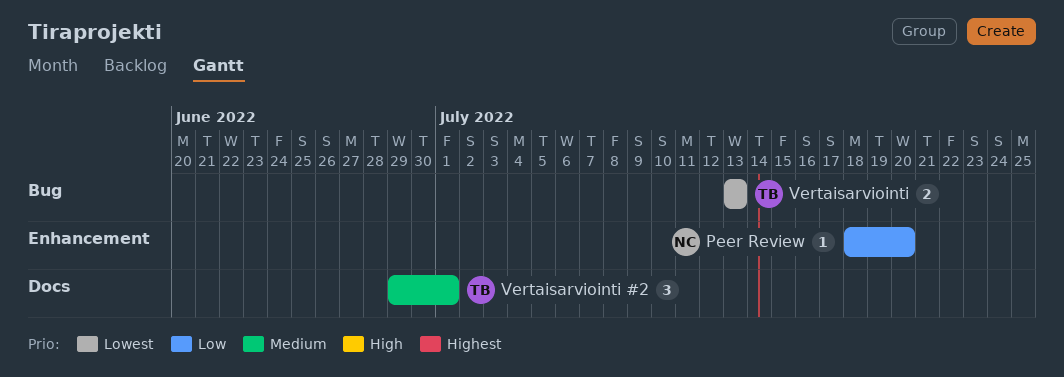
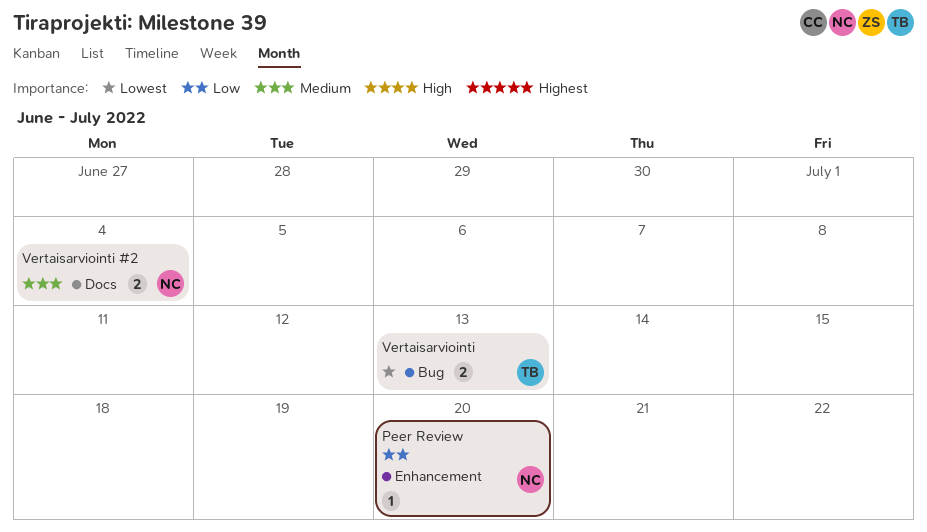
Vertaisarviointi #2, owner: TB -> NC
Vertaisarviointi #2, estimate: 3 -> 2
Vertaisarviointi #2, due: Jul 1 -> Jul 4

